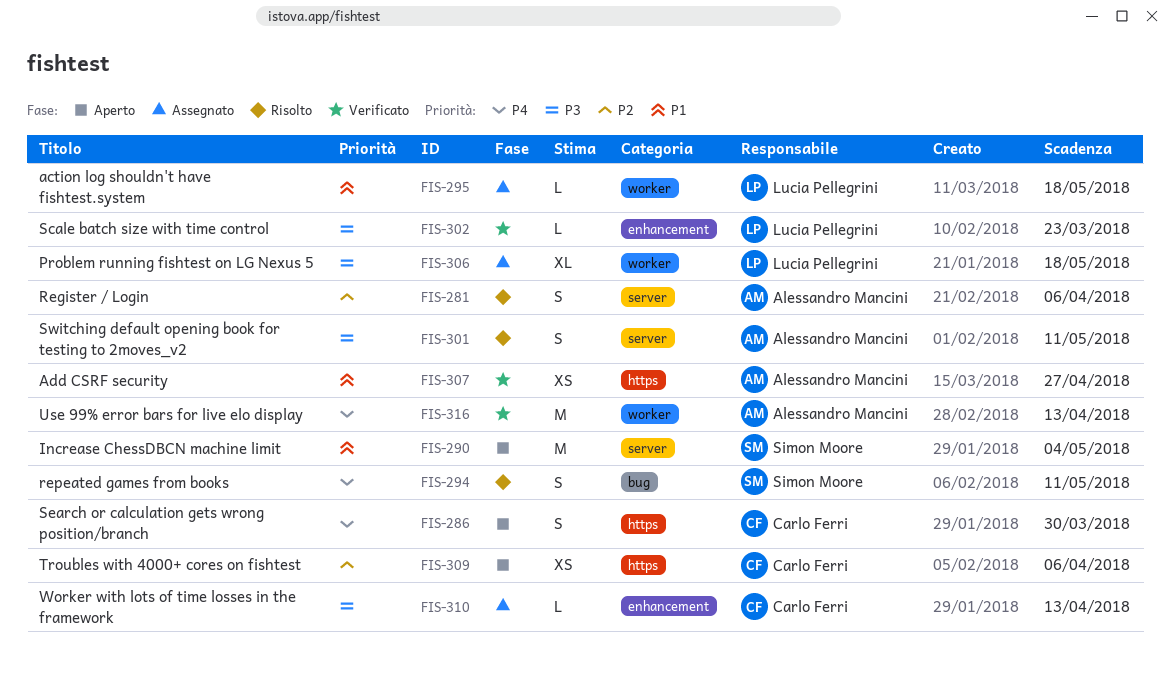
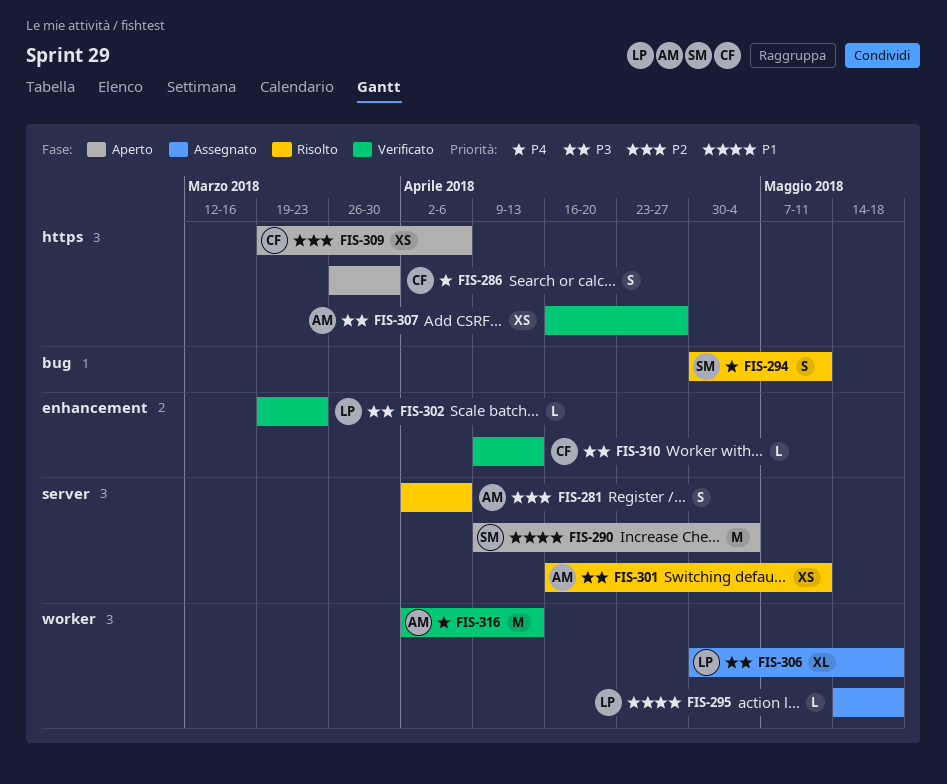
FIS-301, estimate: S -> XS
FIS-307, priority: P1 -> P3
FIS-310, status: Assegnato -> Verificato

